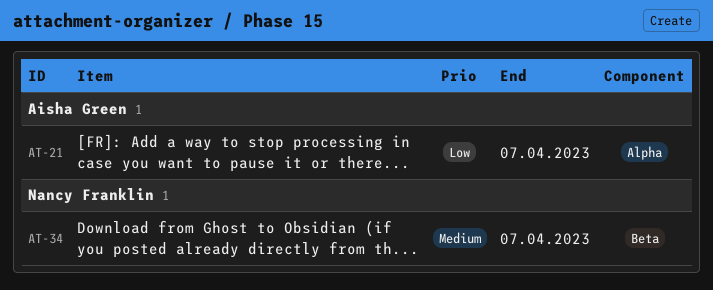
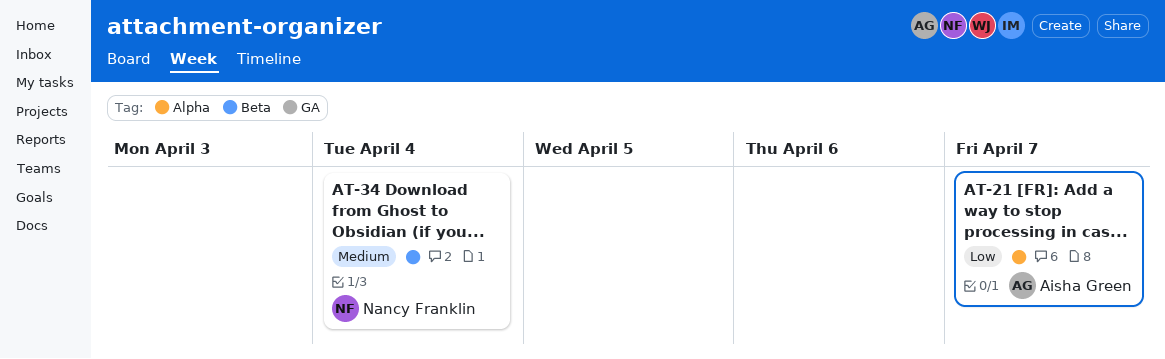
AT-34, due: Apr 7 -> Apr 4

